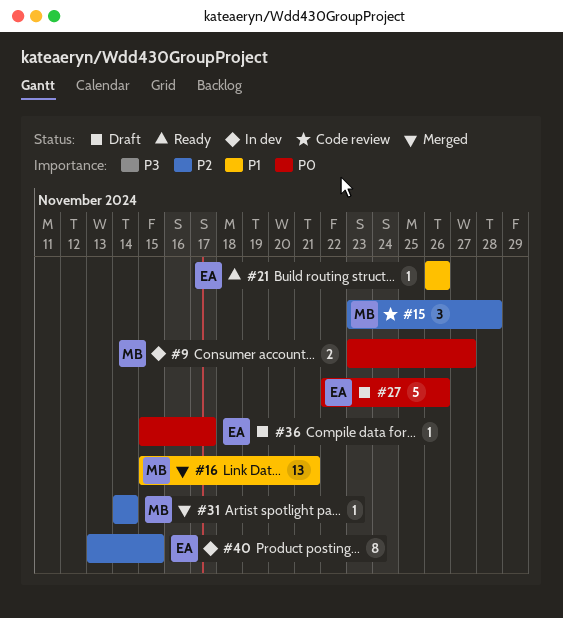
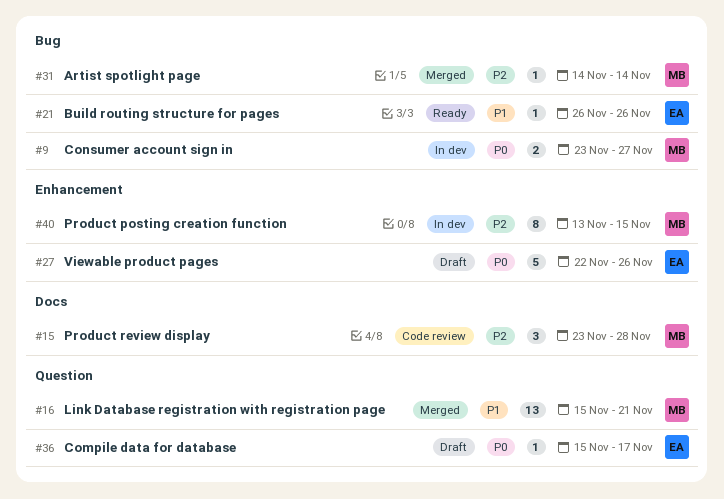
#40, owner: EA -> MB

